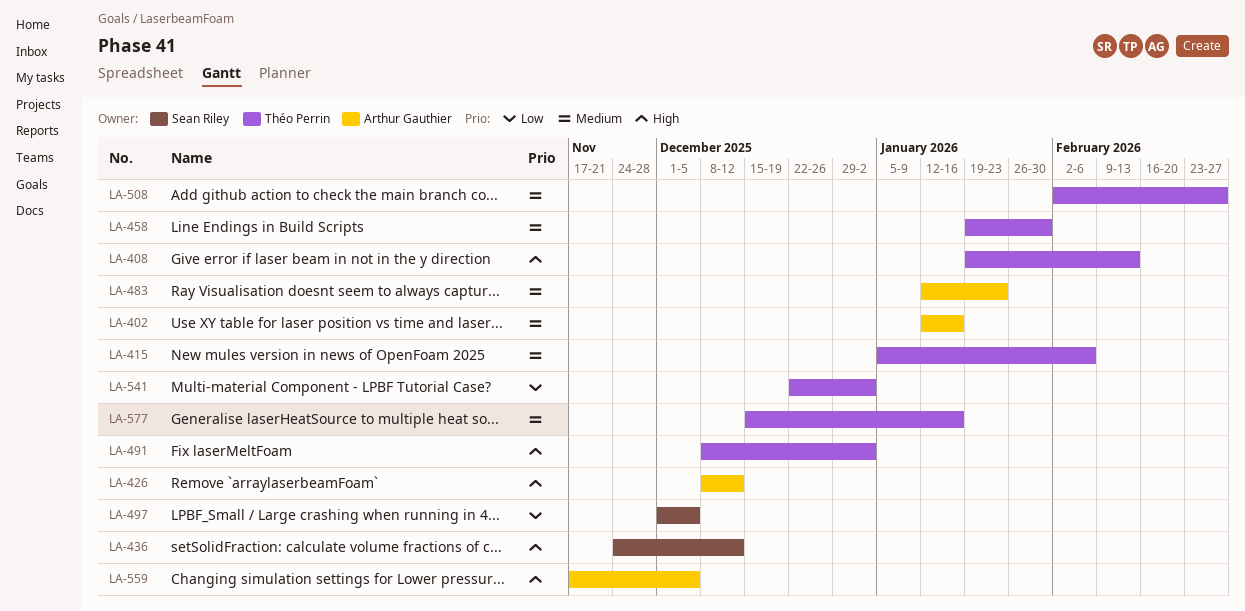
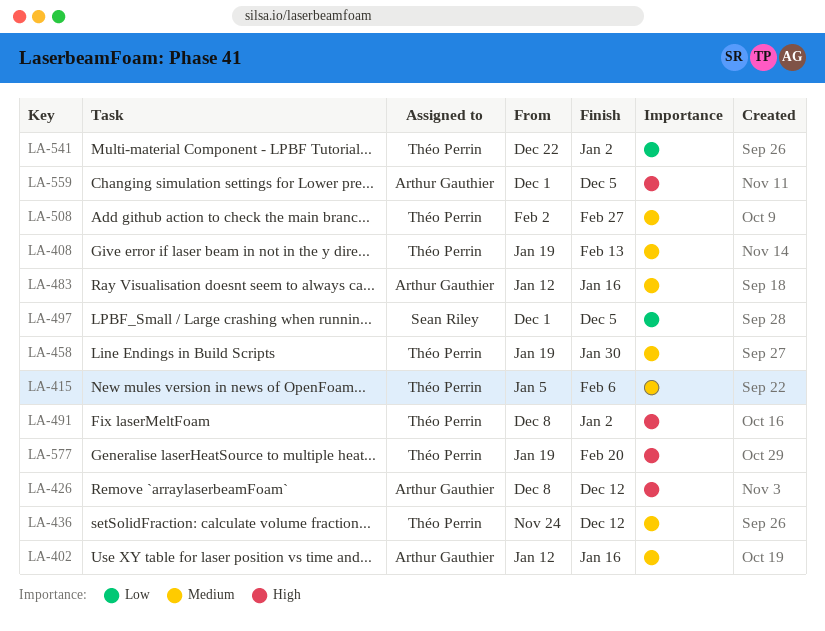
LA-408, priority: High -> Medium
LA-436, owner: Sean Riley -> Théo Perrin
LA-436, priority: High -> Medium
LA-483, due: Jan 23 -> Jan 16
LA-559, start: Nov 17 -> Dec 1
LA-577, priority: Medium -> High
LA-577, start: Dec 15 -> Jan 19
LA-577, due: Jan 16 -> Feb 20

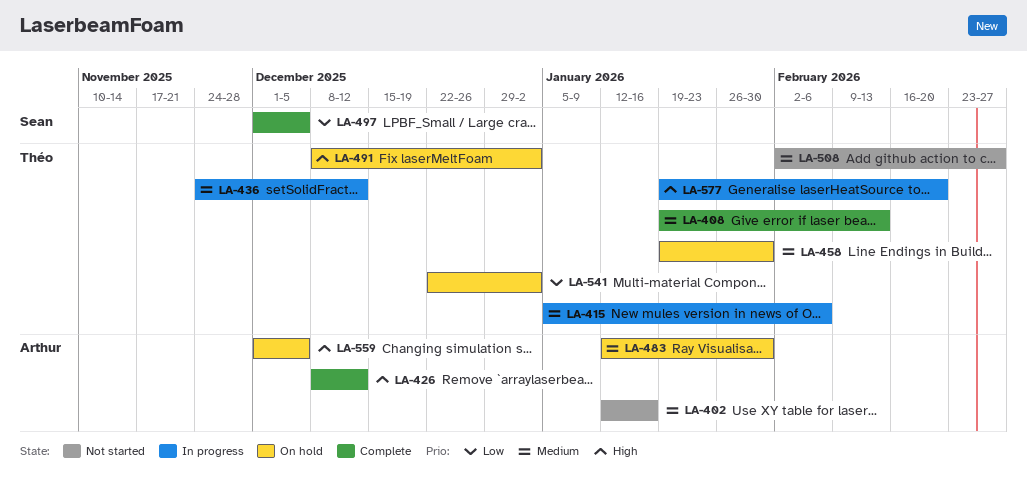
LA-483, due: Jan 16 -> Jan 30

